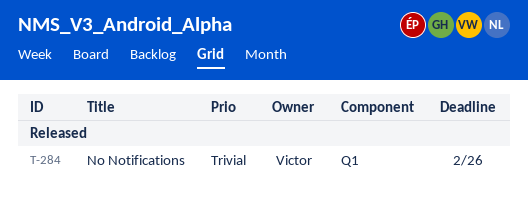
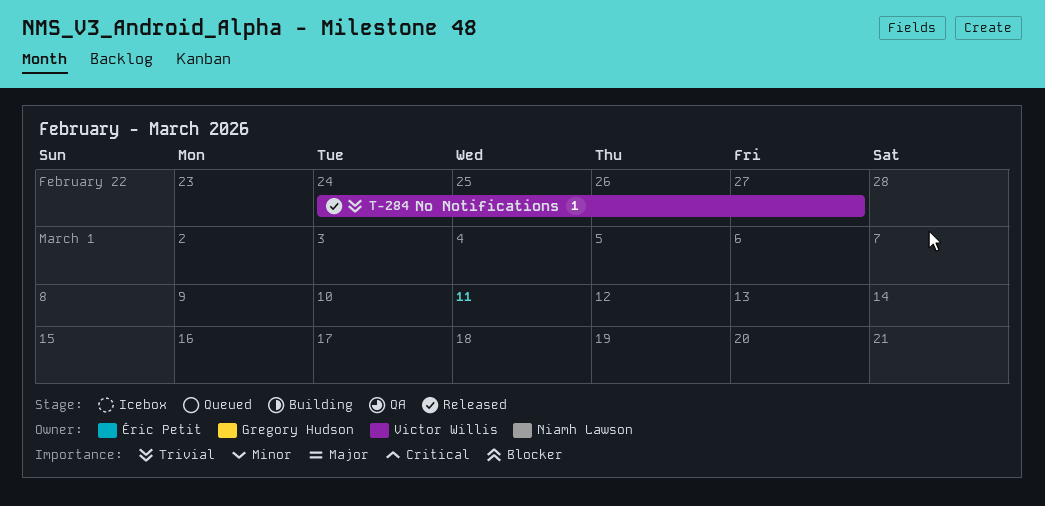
T-284, due: Feb 26 -> Feb 27

